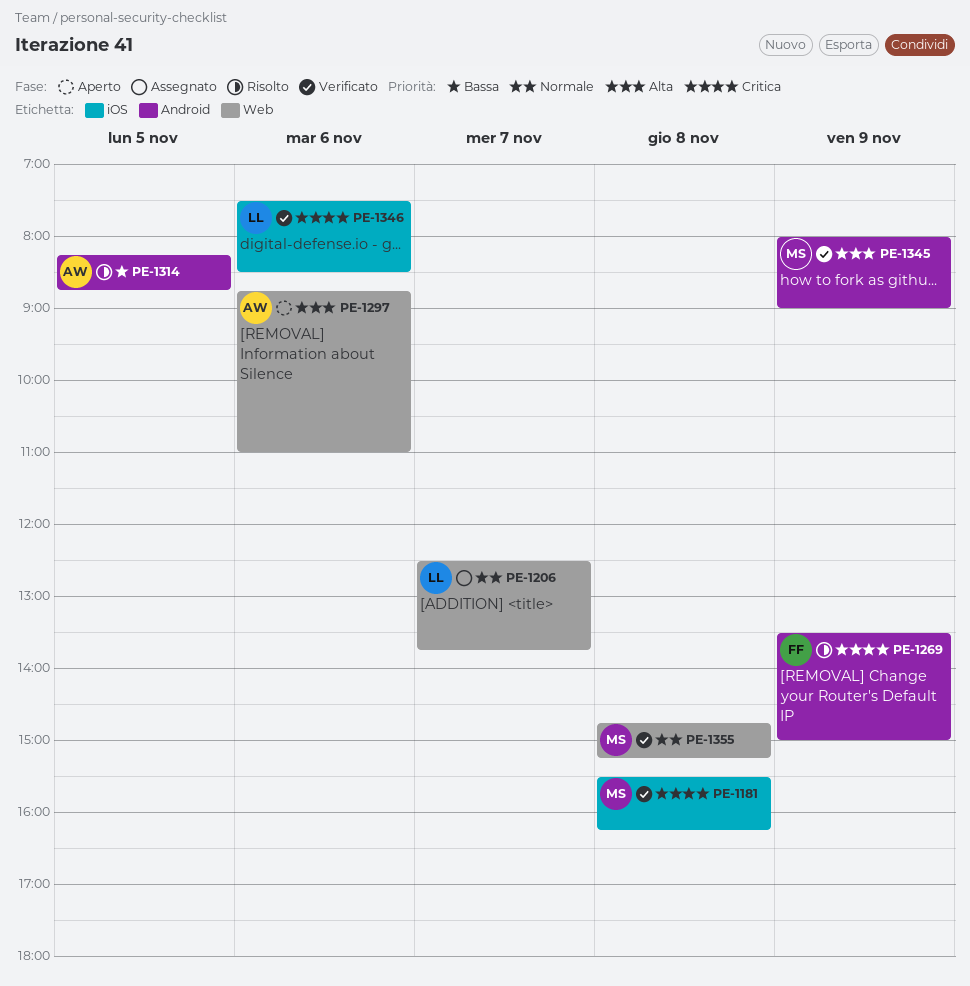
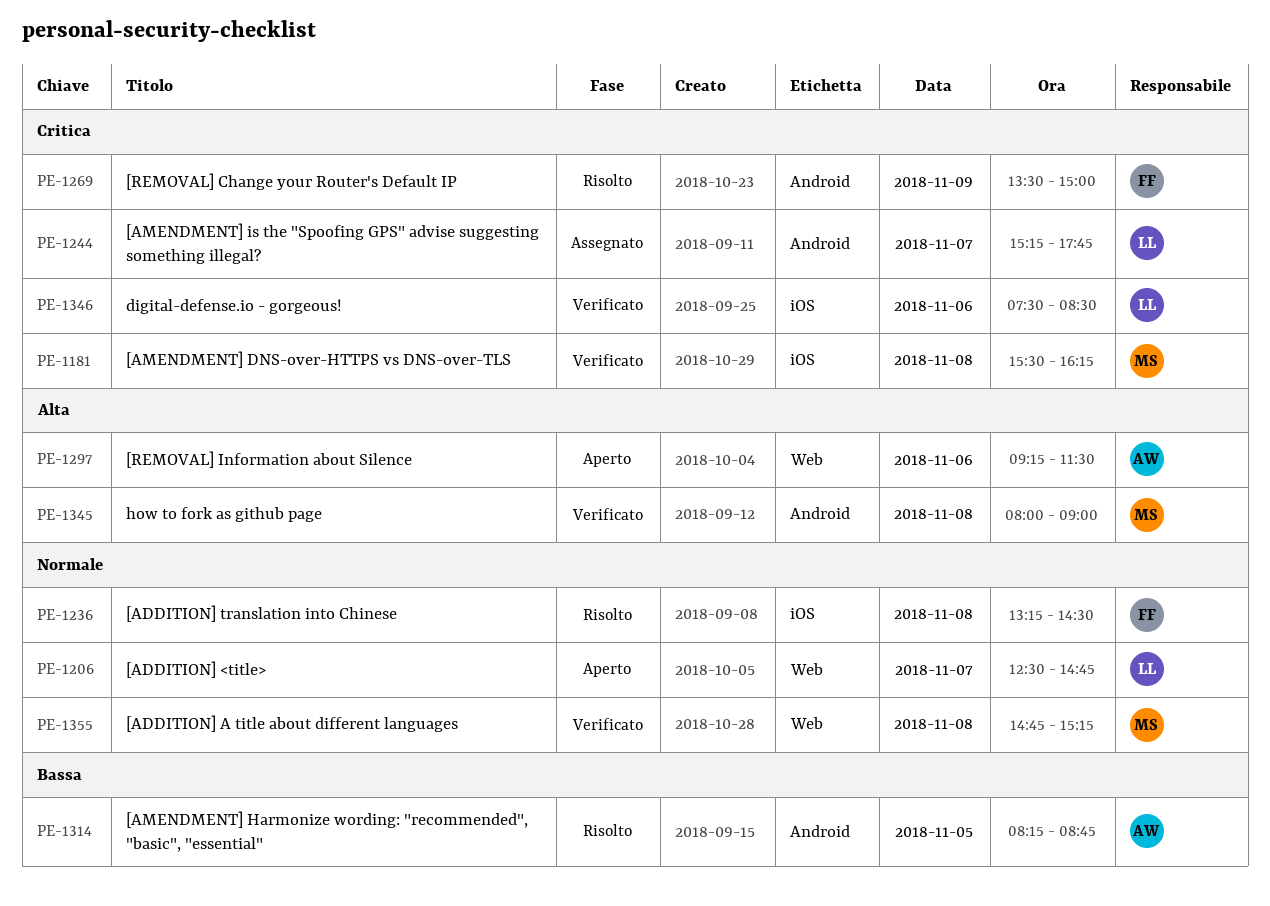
PE-1206, status: Assegnato -> Aperto
PE-1206, ends: 13:45 -> 14:45
PE-1236: none -> present
PE-1244: none -> present
PE-1297, begins: 08:45 -> 09:15
PE-1297, ends: 11:00 -> 11:30
PE-1345, day: Nov 9 -> Nov 8

